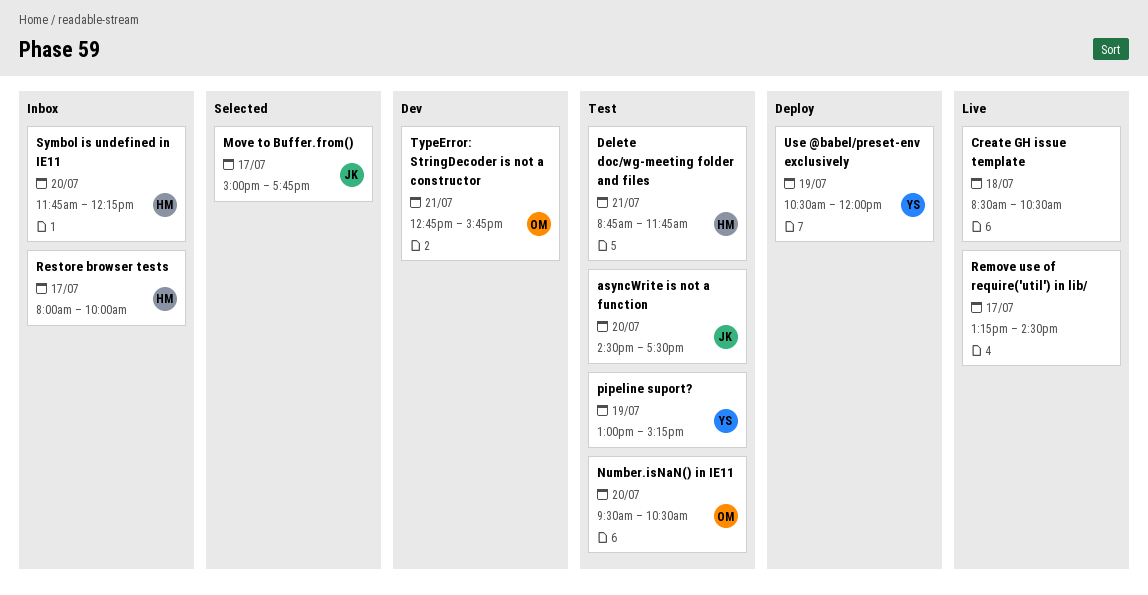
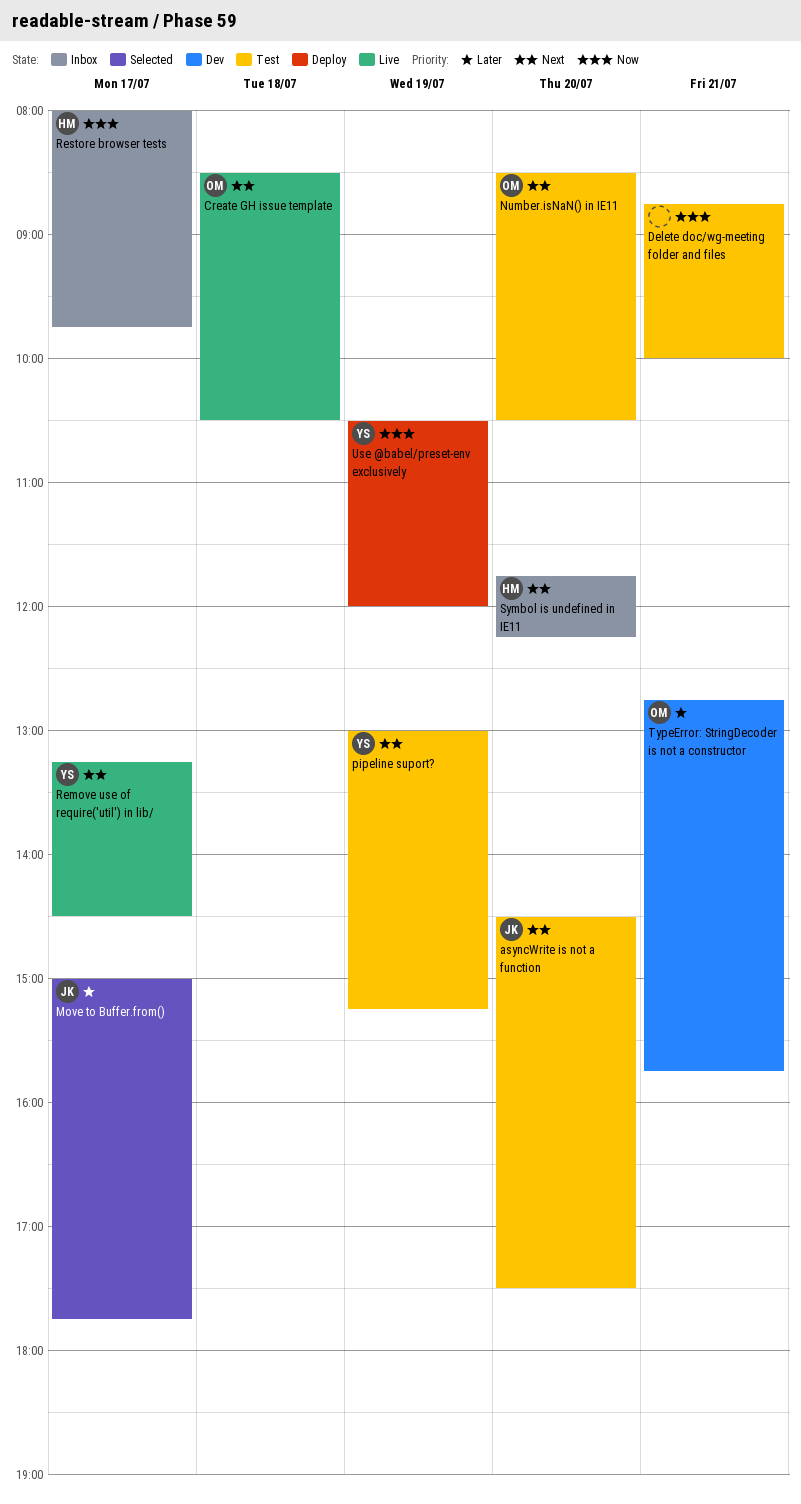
Create GH issue template, owner: none -> OM
Delete doc/wg-meeting folder and files, owner: HM -> none
Delete doc/wg-meeting folder and files, ends: 11:45 -> 10:00
Number.isNaN() in IE11, begins: 09:30 -> 08:30
Remove use of require('util') in lib/, owner: none -> YS
Restore browser tests, ends: 10:00 -> 09:45

